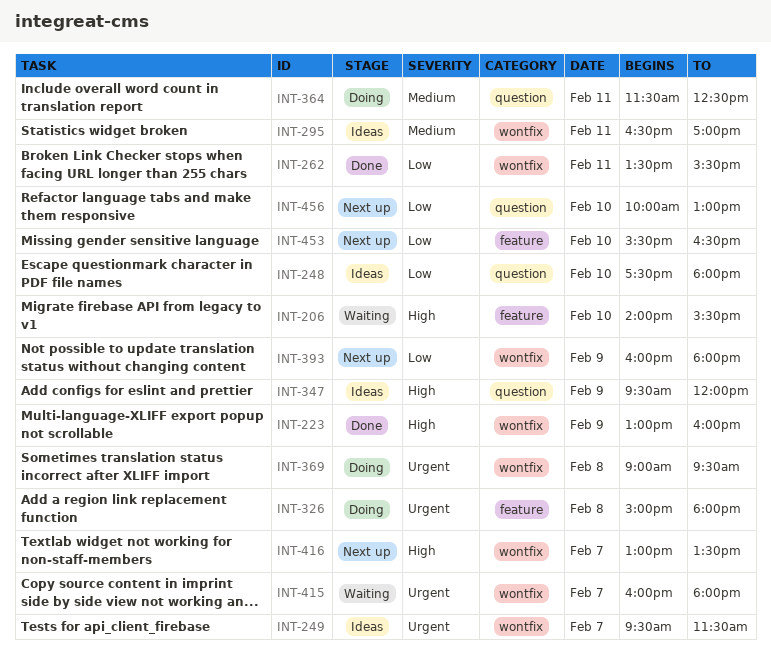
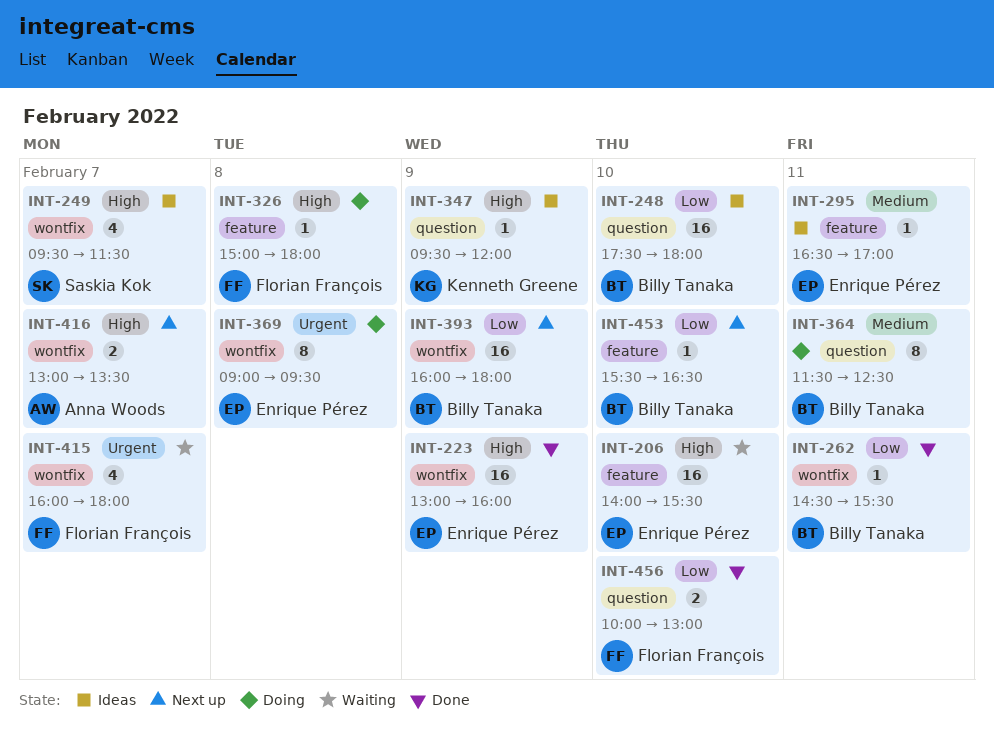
INT-249, priority: Urgent -> High
INT-262, begins: 13:30 -> 14:30
INT-295, label: wontfix -> feature
INT-326, priority: Urgent -> High
INT-456, status: Next up -> Done

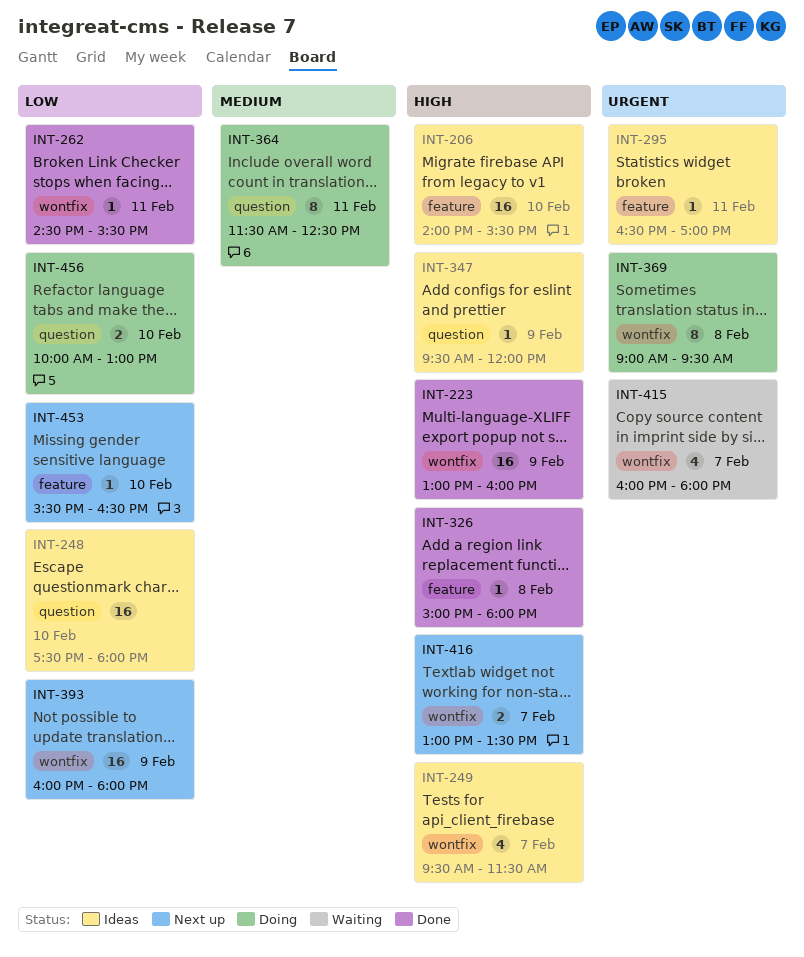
INT-206, status: Waiting -> Ideas
INT-295, priority: Medium -> Urgent
INT-326, status: Doing -> Done
INT-456, status: Done -> Doing

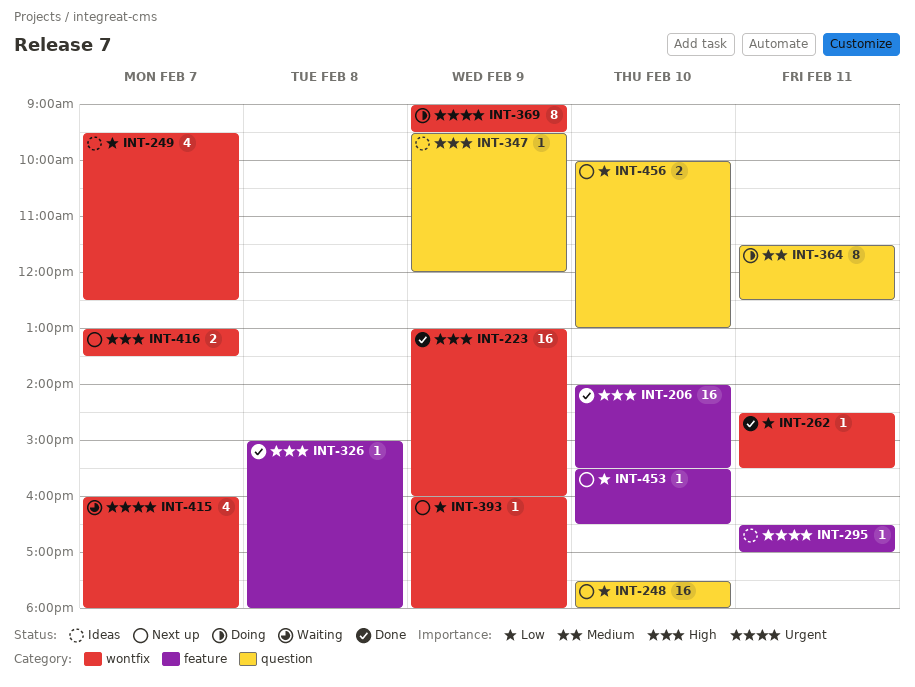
INT-206, status: Ideas -> Done
INT-248, status: Ideas -> Next up
INT-249, priority: High -> Low
INT-249, ends: 11:30 -> 12:30
INT-369, day: Feb 8 -> Feb 9
INT-393, estimate: 16 -> 1
INT-456, status: Doing -> Next up

